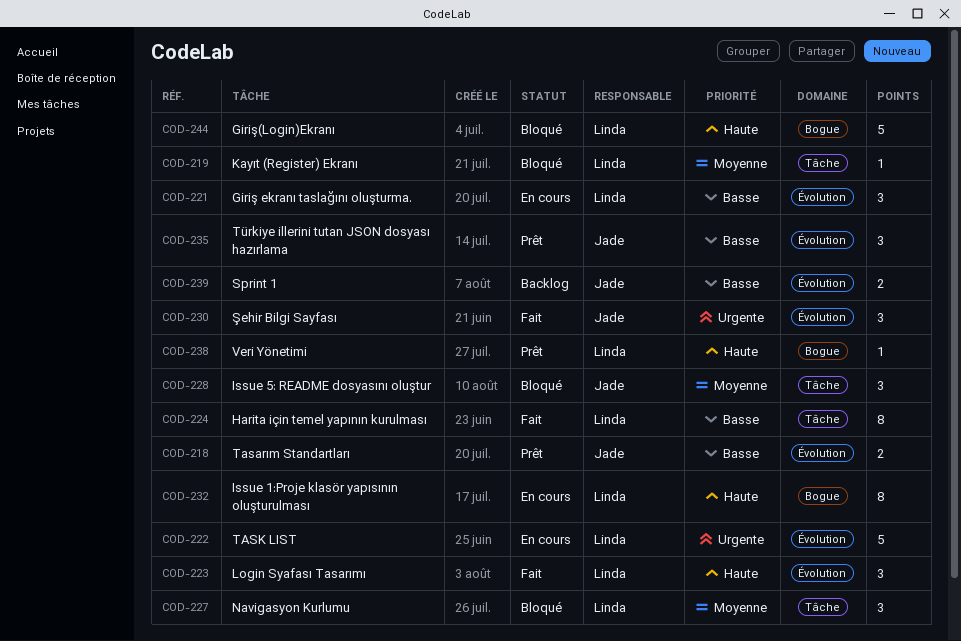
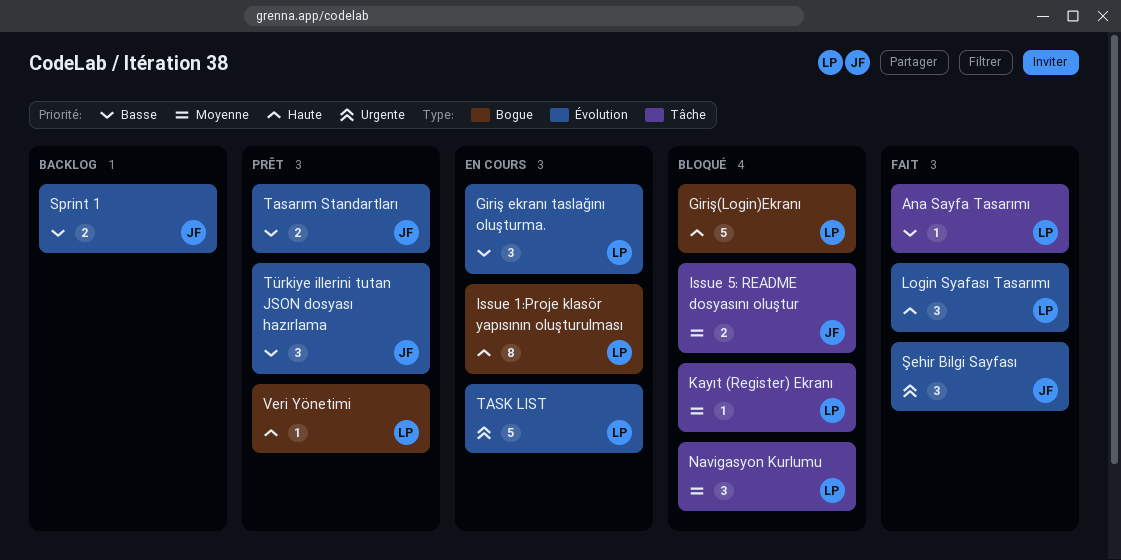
Ana Sayfa Tasarımı: none -> present
Harita için temel yapının kurulması: present -> none
Issue 5: README dosyasını oluştur, estimate: 3 -> 2

